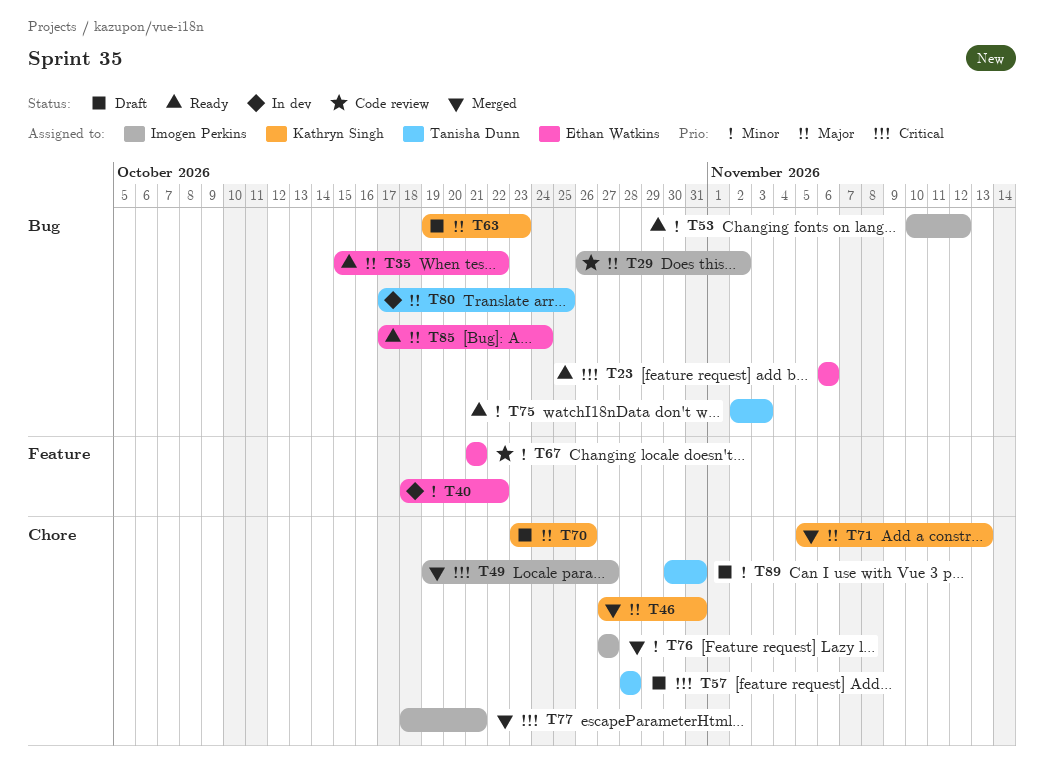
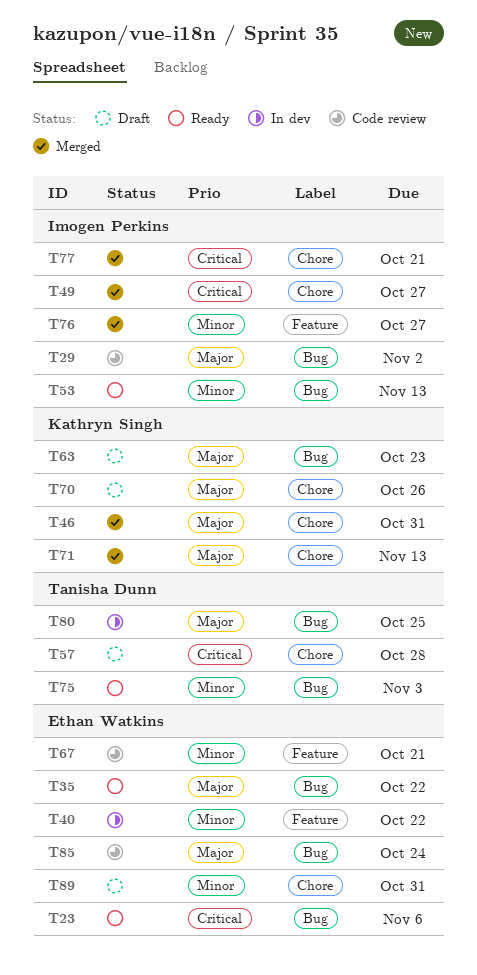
T53, due: Nov 12 -> Nov 13
T76, label: Chore -> Feature
T85, status: Ready -> Code review
T89, owner: Tanisha Dunn -> Ethan Watkins

